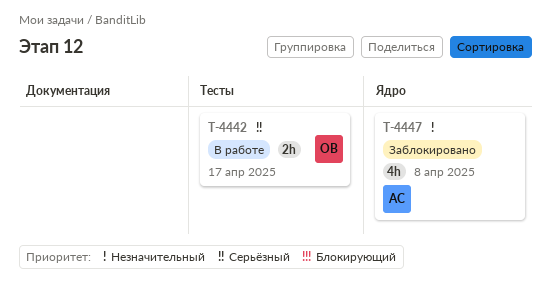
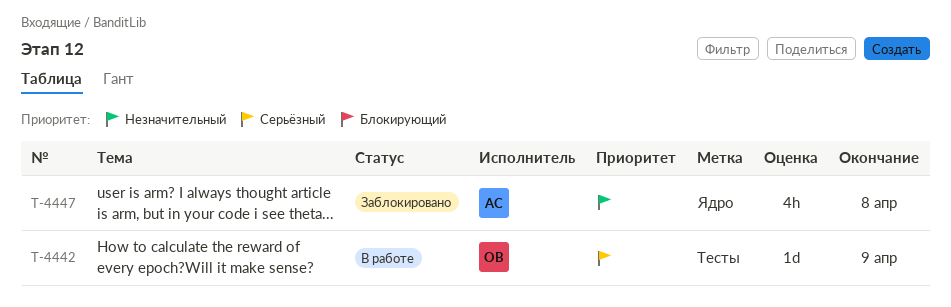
T-4442, estimate: 2h -> 1d
T-4442, due: Apr 17 -> Apr 9

